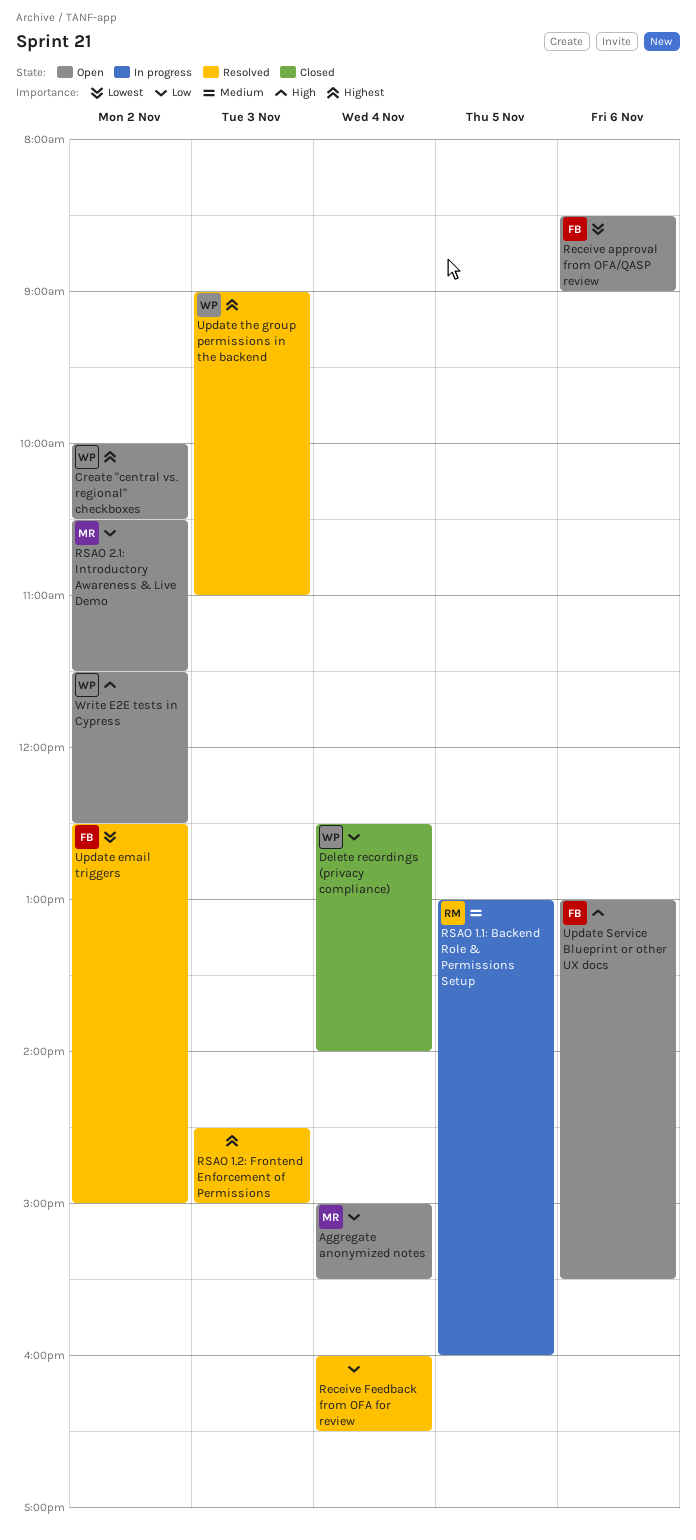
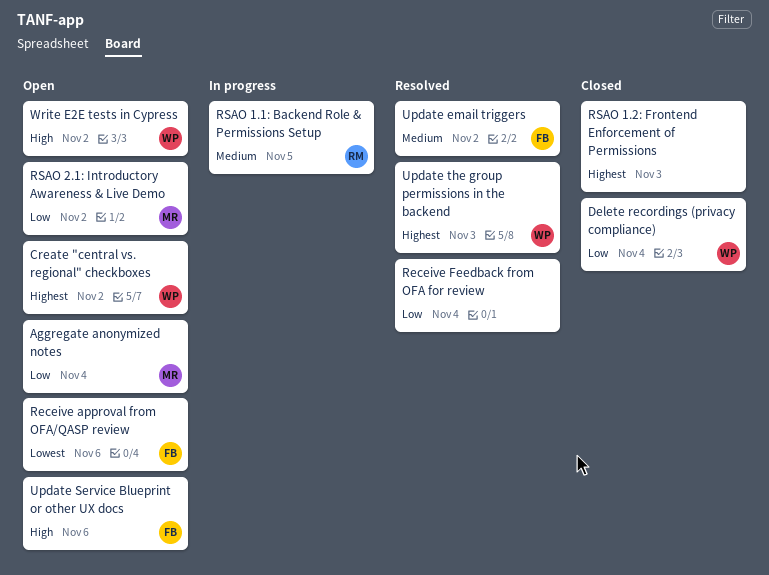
RSAO 1.2: Frontend Enforcement of Permissions, status: Resolved -> Closed
Update email triggers, priority: Lowest -> Medium

